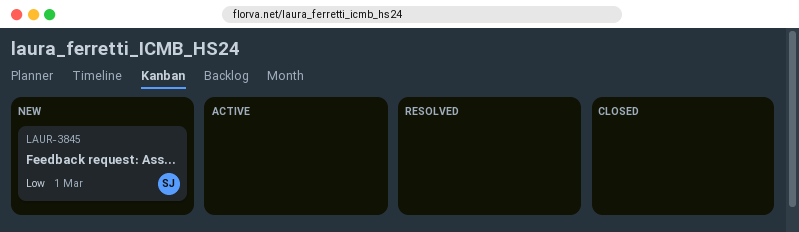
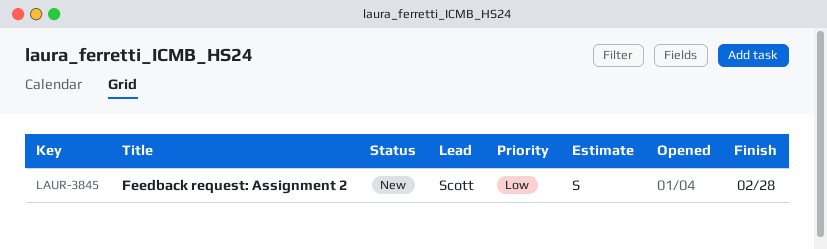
LAUR-3845, due: Mar 1 -> Feb 28

